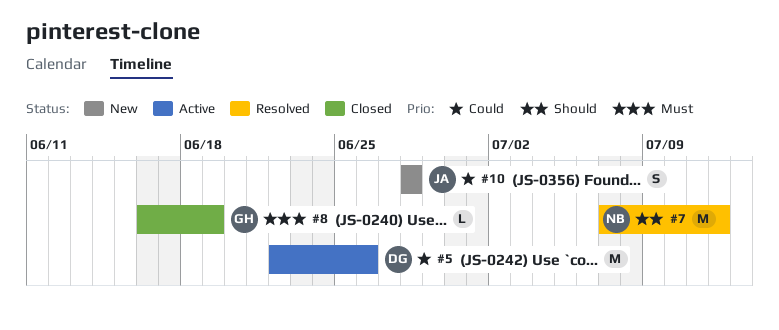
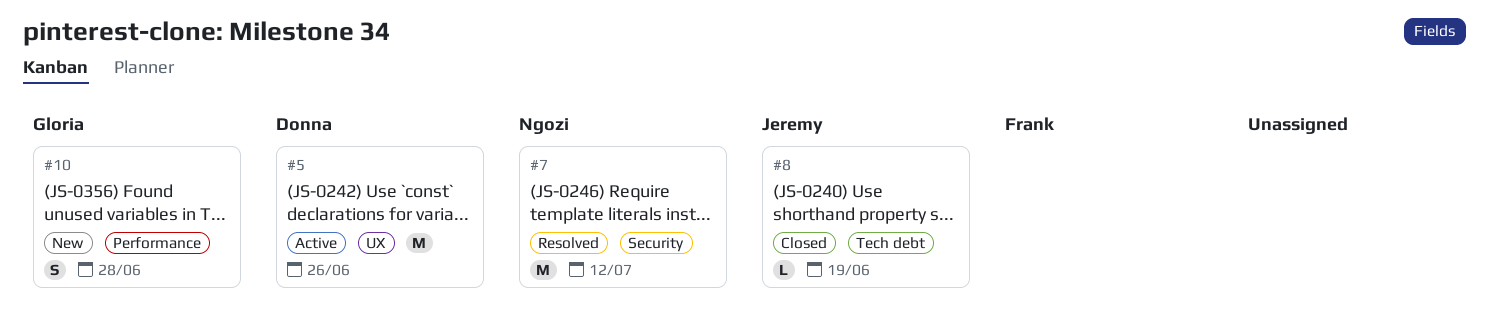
#8, owner: Gloria -> Jeremy
#10, owner: Jeremy -> Gloria

